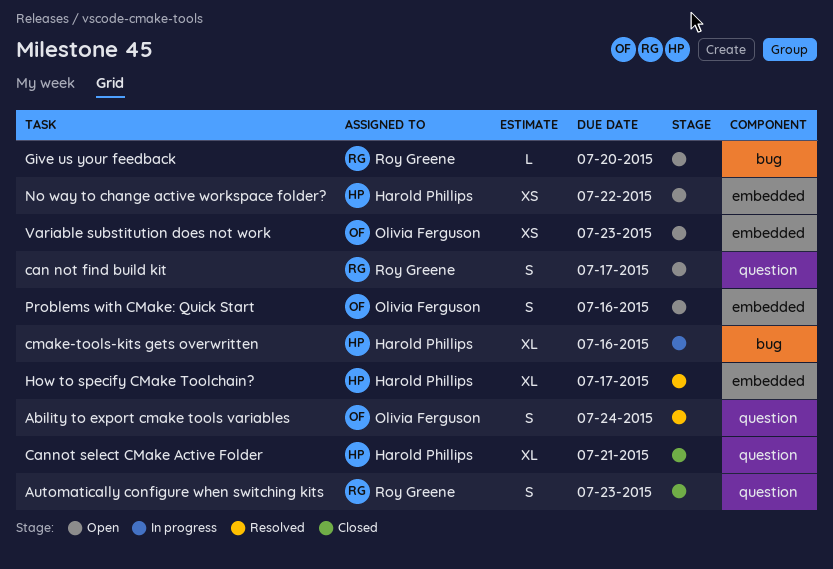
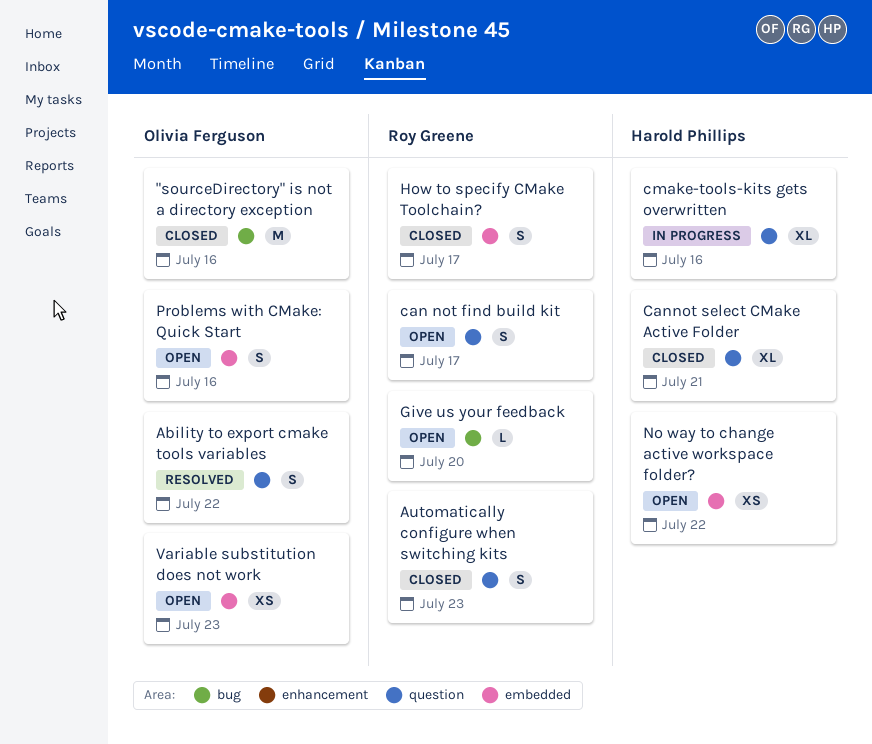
"sourceDirectory" is not a directory exception: none -> present
Ability to export cmake tools variables, due: Jul 24 -> Jul 22
cmake-tools-kits gets overwritten, label: bug -> question
How to specify CMake Toolchain?, status: Resolved -> Closed
How to specify CMake Toolchain?, owner: Harold Phillips -> Roy Greene
How to specify CMake Toolchain?, estimate: XL -> S

